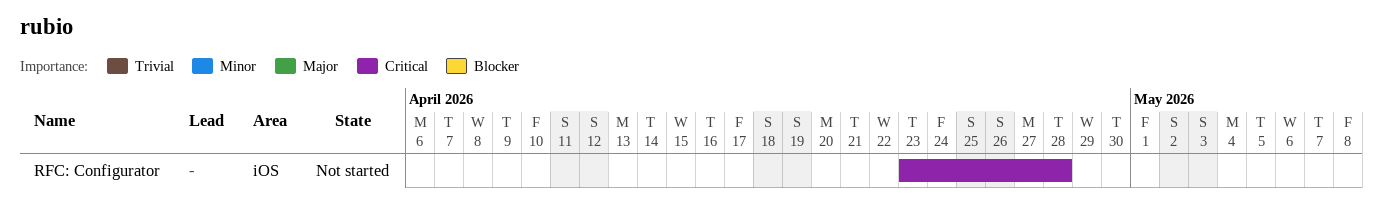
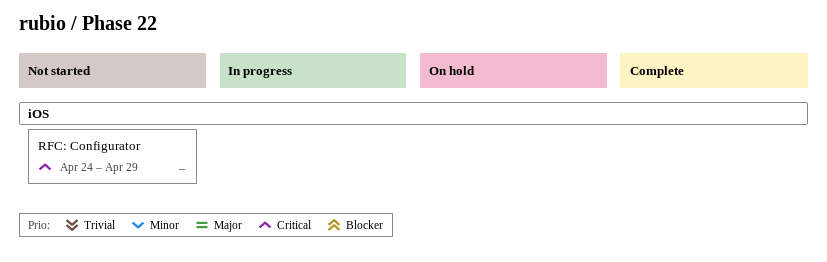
RFC: Configurator, start: Apr 23 -> Apr 24
RFC: Configurator, due: Apr 28 -> Apr 29

